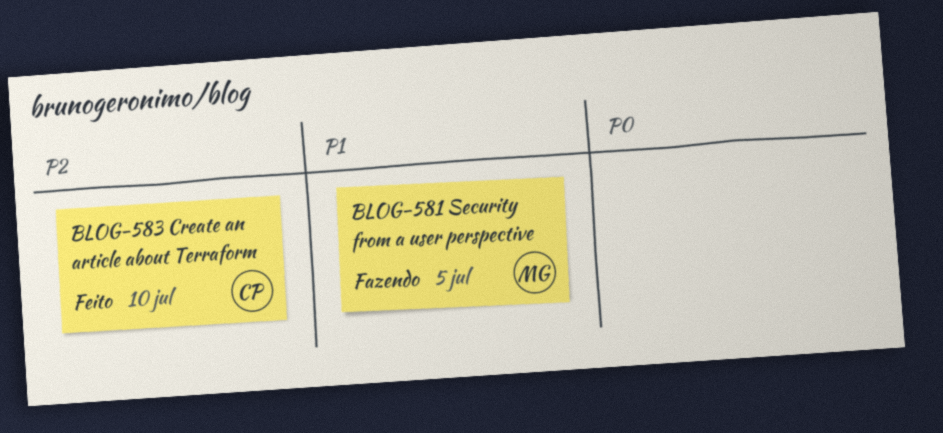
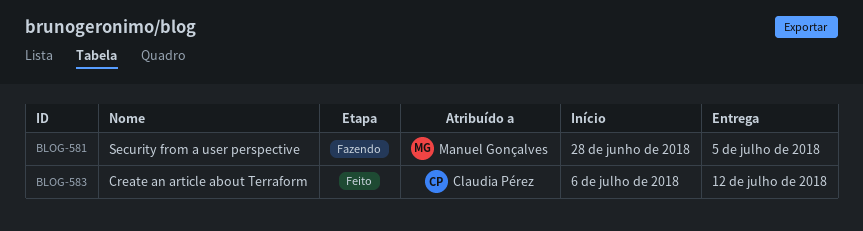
BLOG-583, due: Jul 10 -> Jul 12

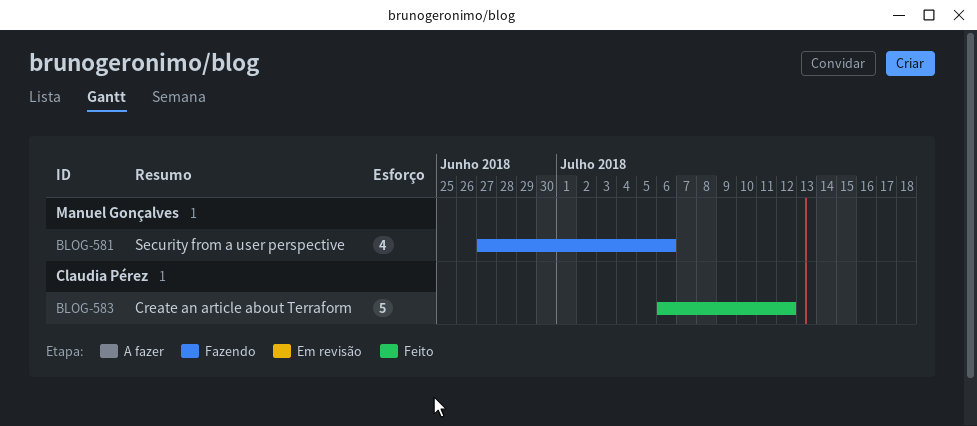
BLOG-581, start: Jun 28 -> Jun 27
BLOG-581, due: Jul 5 -> Jul 6

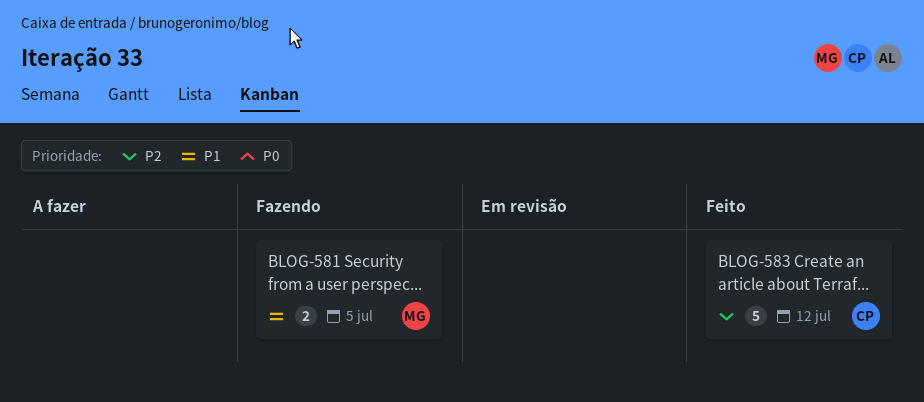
BLOG-581, estimate: 4 -> 2
BLOG-581, due: Jul 6 -> Jul 5

